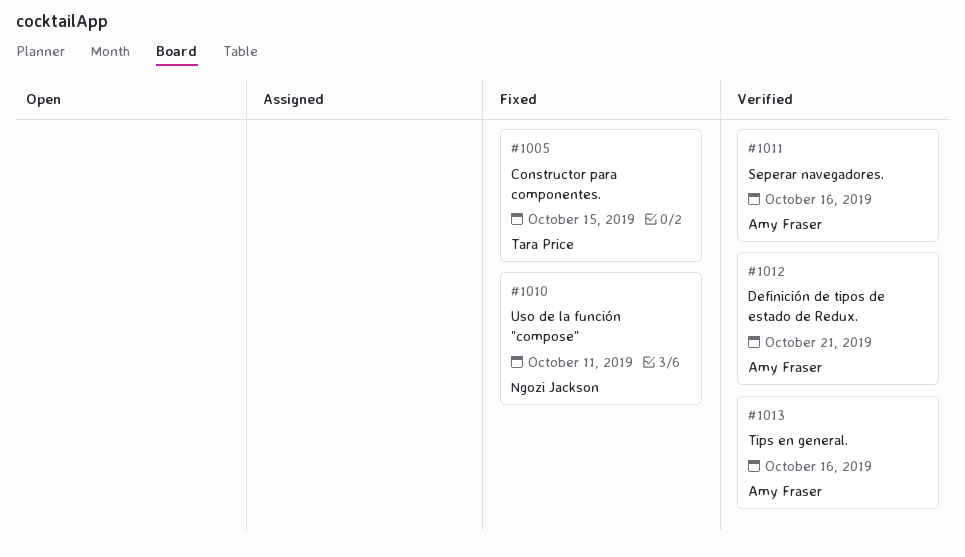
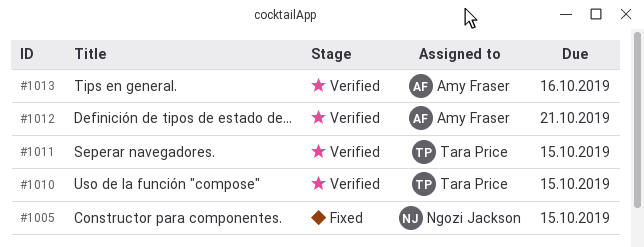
#1005, owner: Tara Price -> Ngozi Jackson
#1010, status: Fixed -> Verified
#1010, owner: Ngozi Jackson -> Tara Price
#1010, due: Oct 11 -> Oct 15
#1011, owner: Amy Fraser -> Tara Price
#1011, due: Oct 16 -> Oct 15

